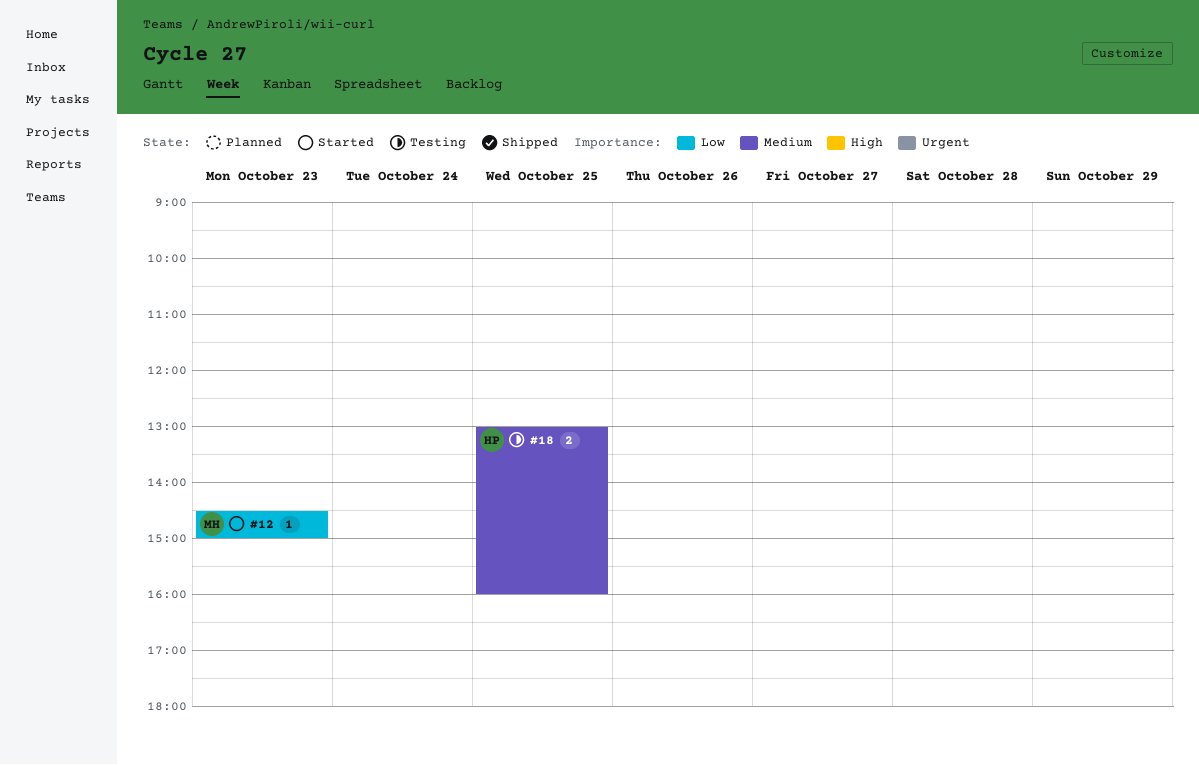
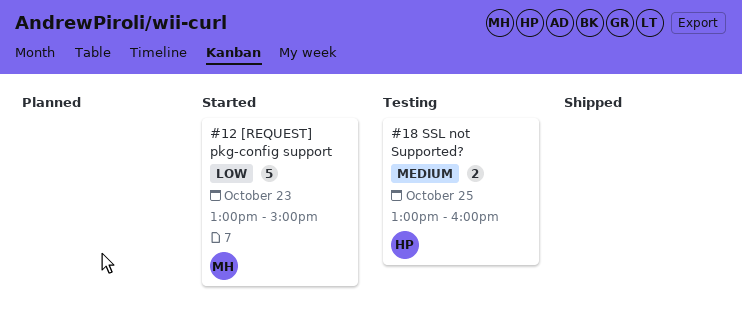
#12, estimate: 1 -> 5
#12, begins: 14:30 -> 13:00

